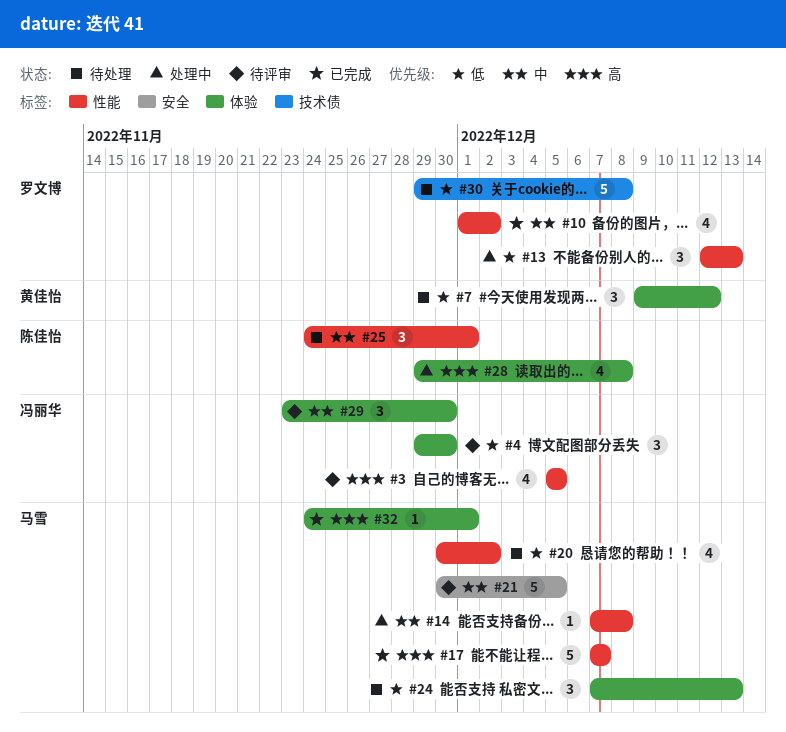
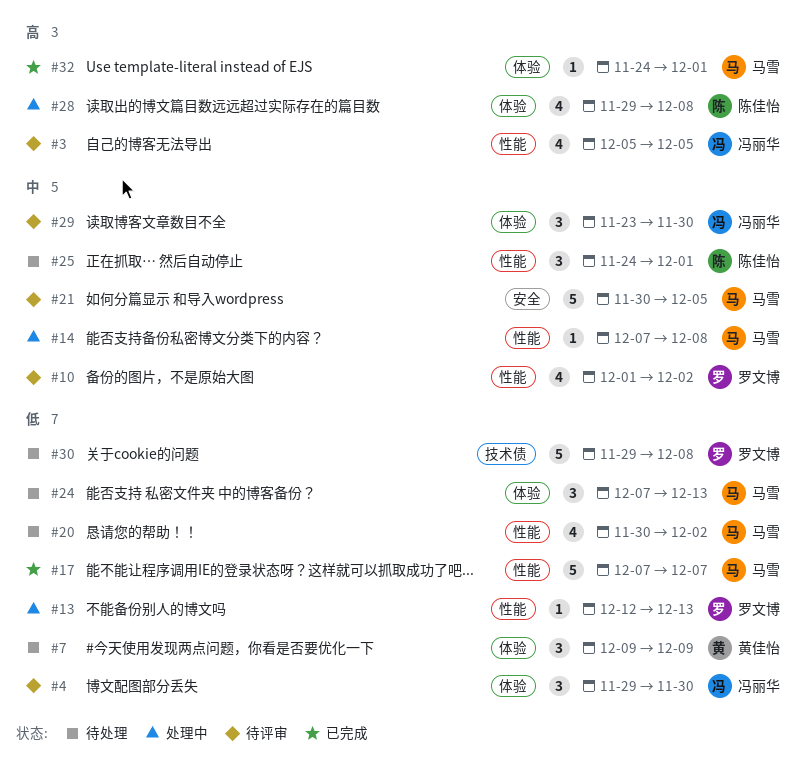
#7, due: Dec 12 -> Dec 9
#10, status: 已完成 -> 待评审
#13, estimate: 3 -> 1
#17, priority: 高 -> 低

